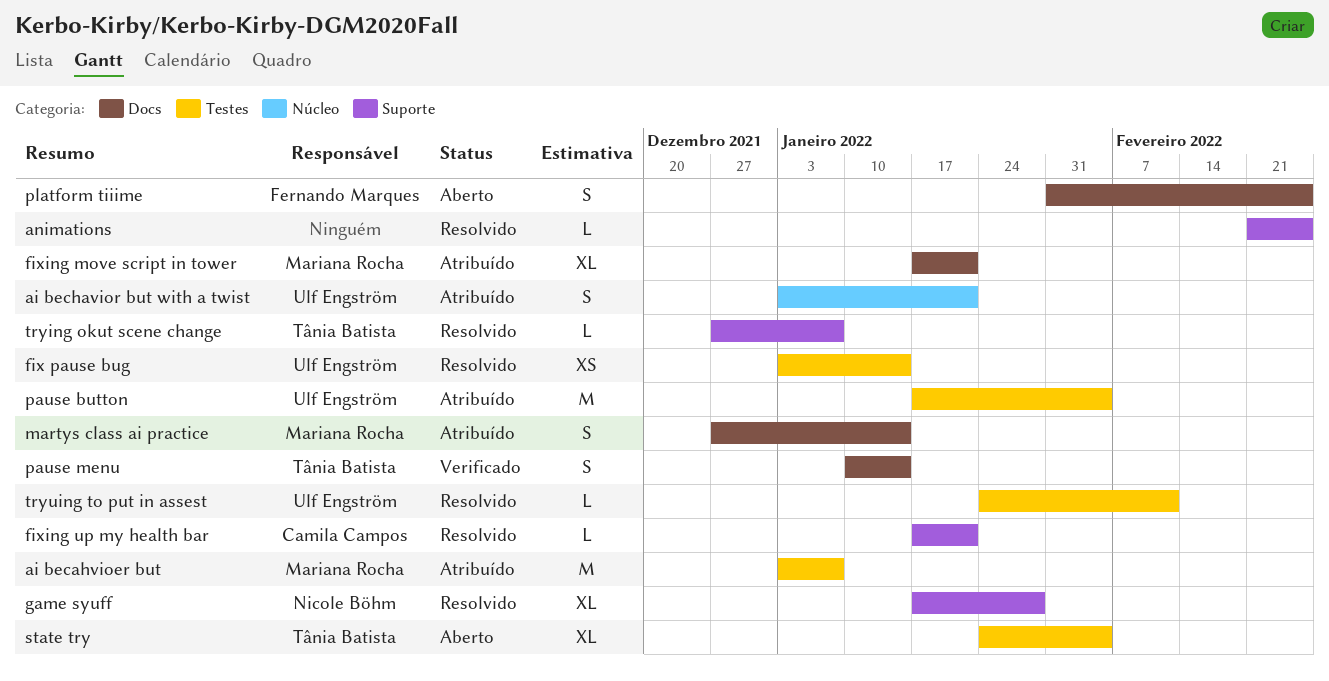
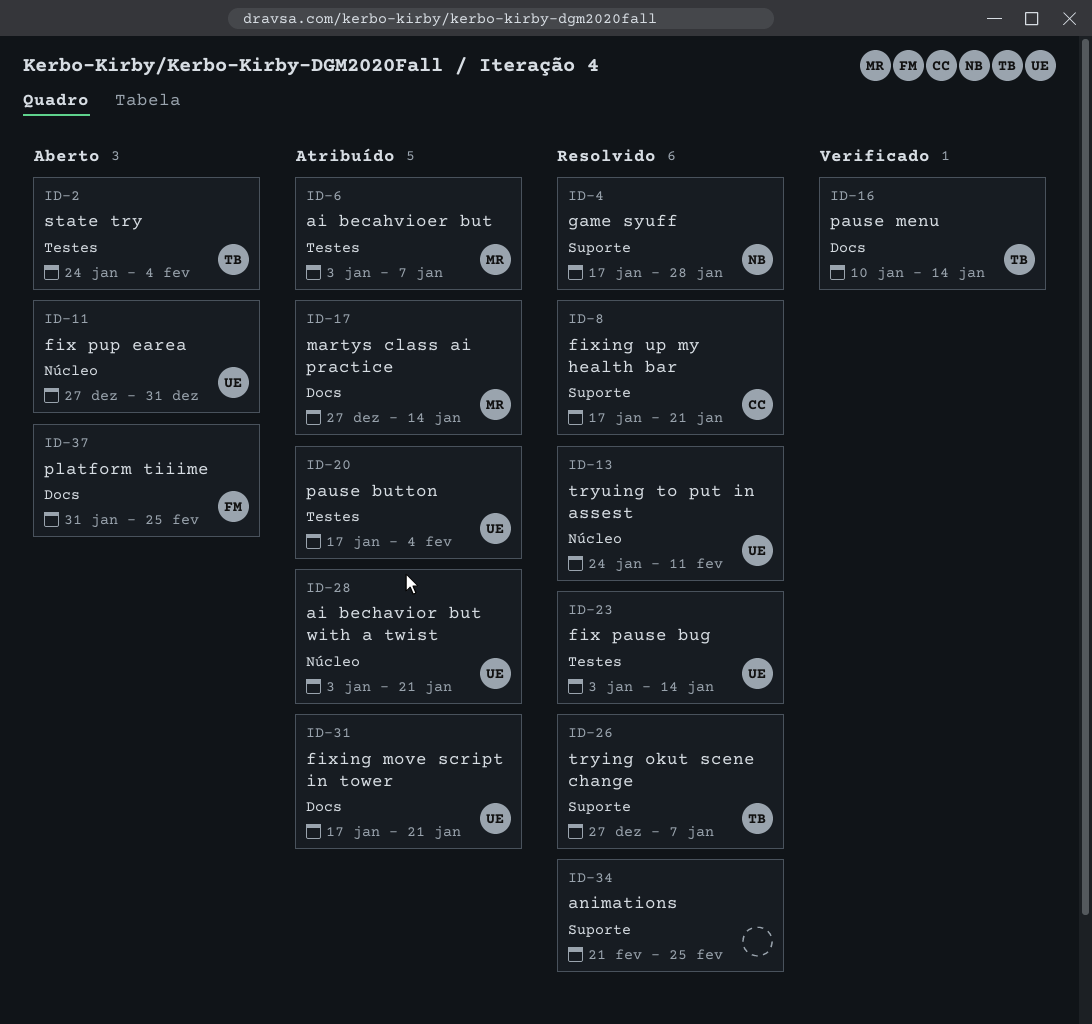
fix pup earea: none -> present
fixing move script in tower, owner: Mariana Rocha -> Ulf Engström
tryuing to put in assest, label: Testes -> Núcleo

